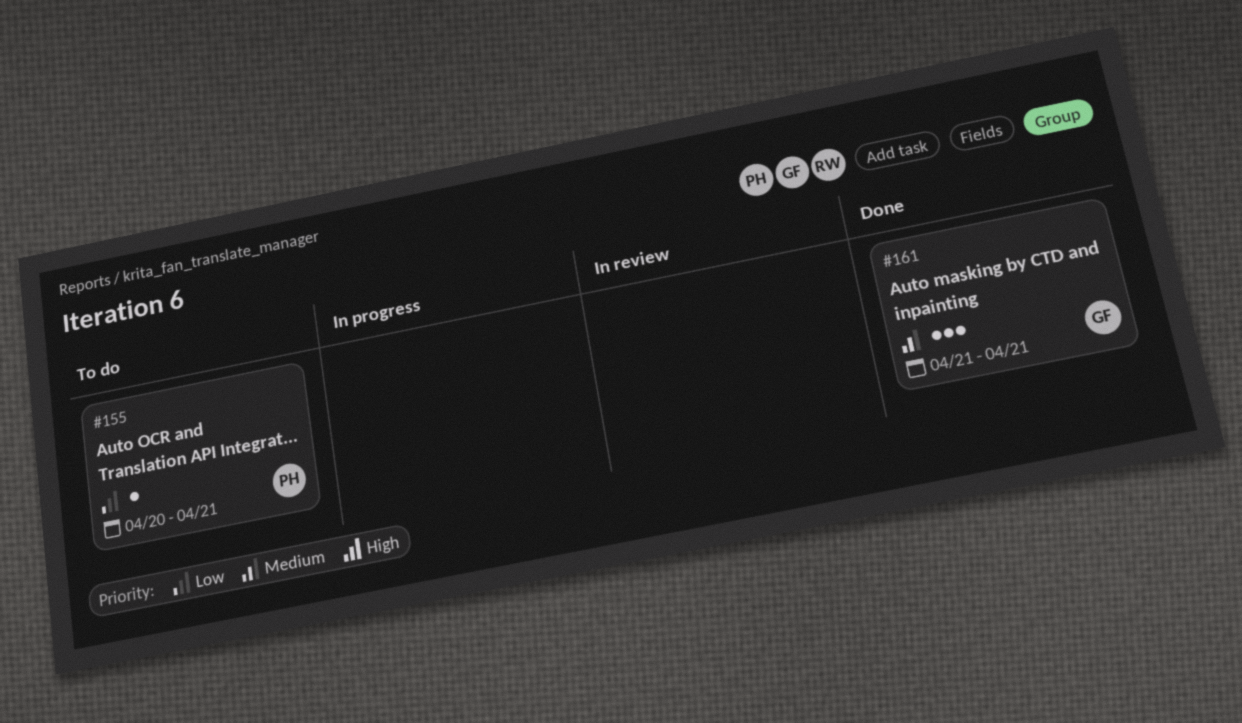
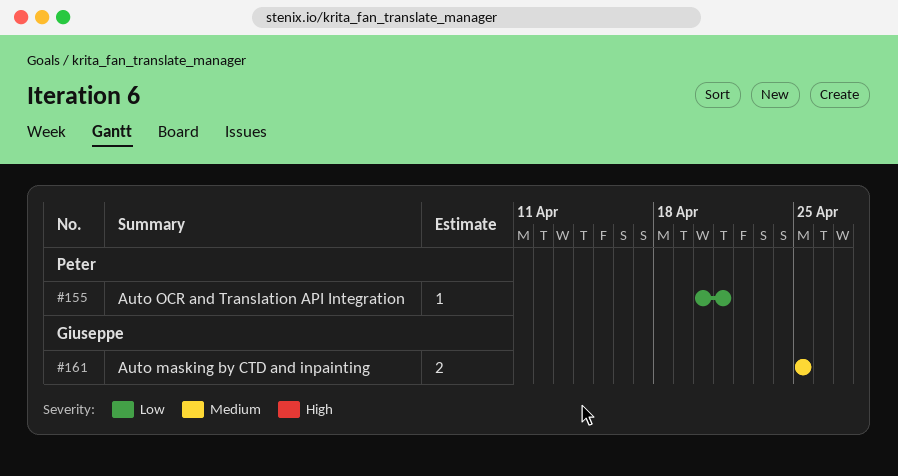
#161, estimate: 3 -> 2
#161, start: Apr 21 -> Apr 25
#161, due: Apr 21 -> Apr 25

